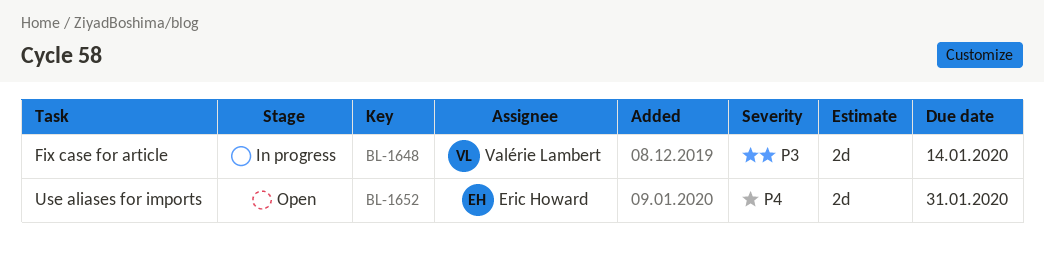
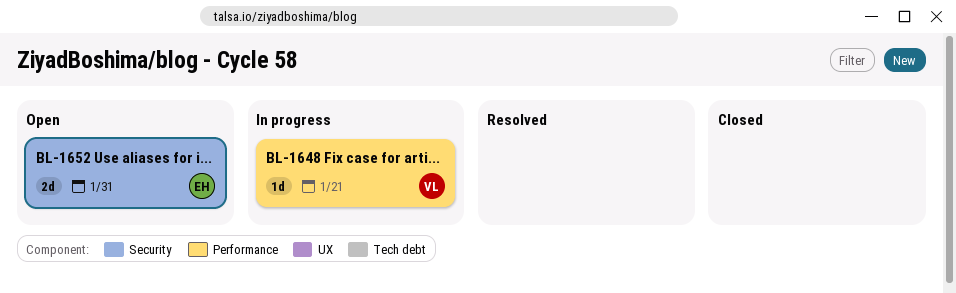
BL-1648, estimate: 2d -> 1d
BL-1648, due: Jan 14 -> Jan 21

